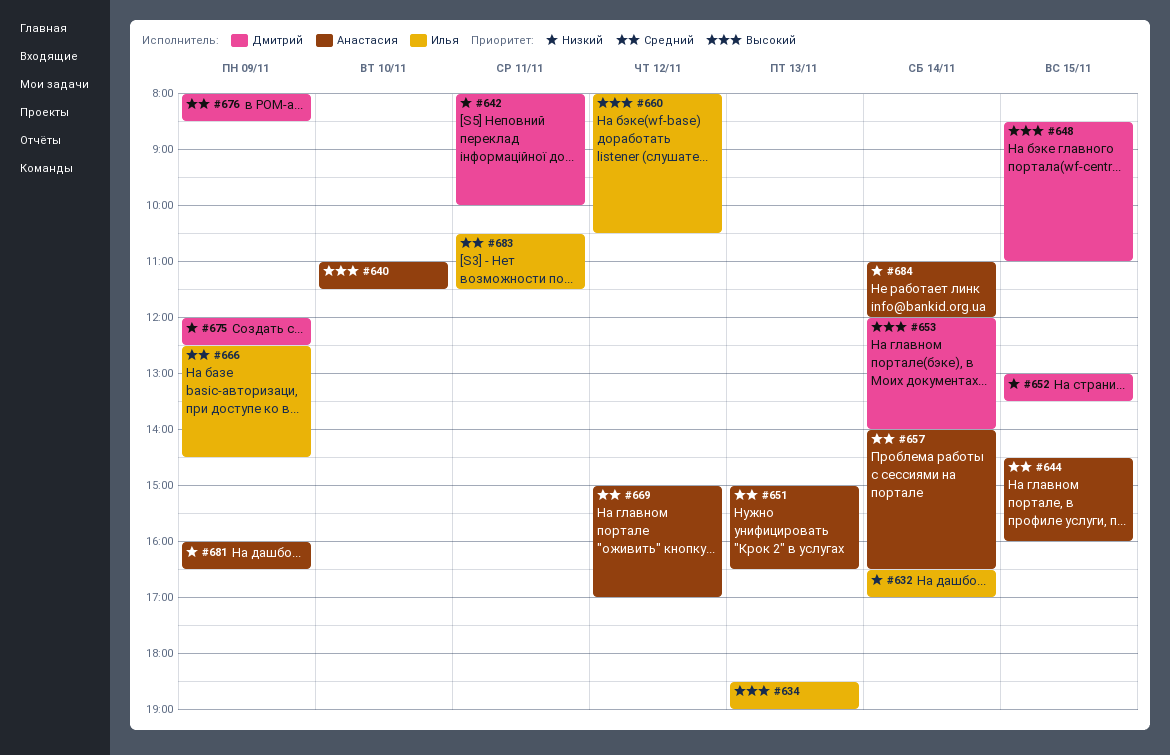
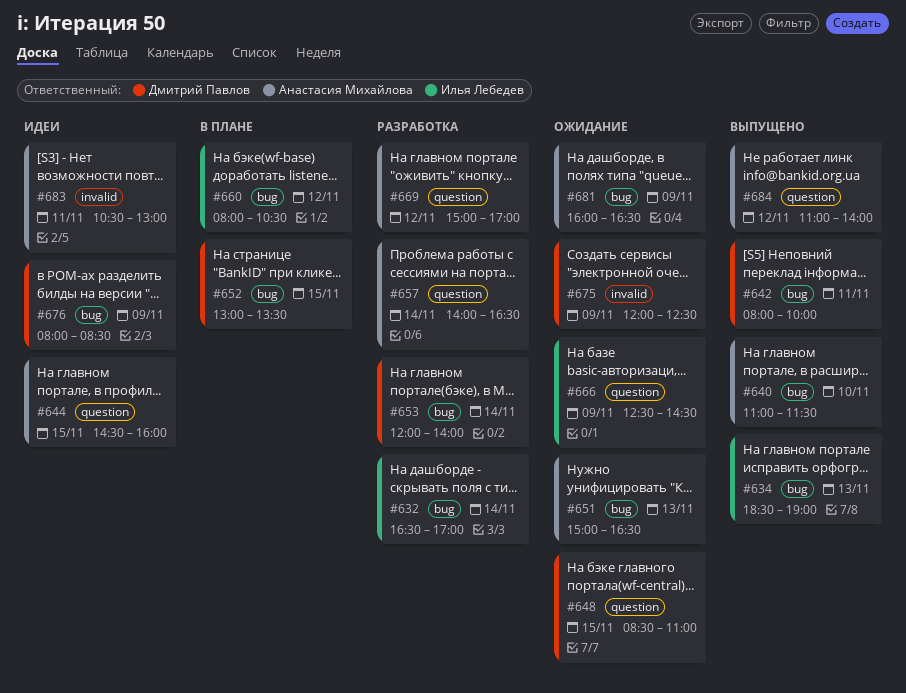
#683, owner: Илья Лебедев -> Анастасия Михайлова
#683, ends: 11:30 -> 13:00
#684, day: Nov 14 -> Nov 12
#684, ends: 12:00 -> 14:00

